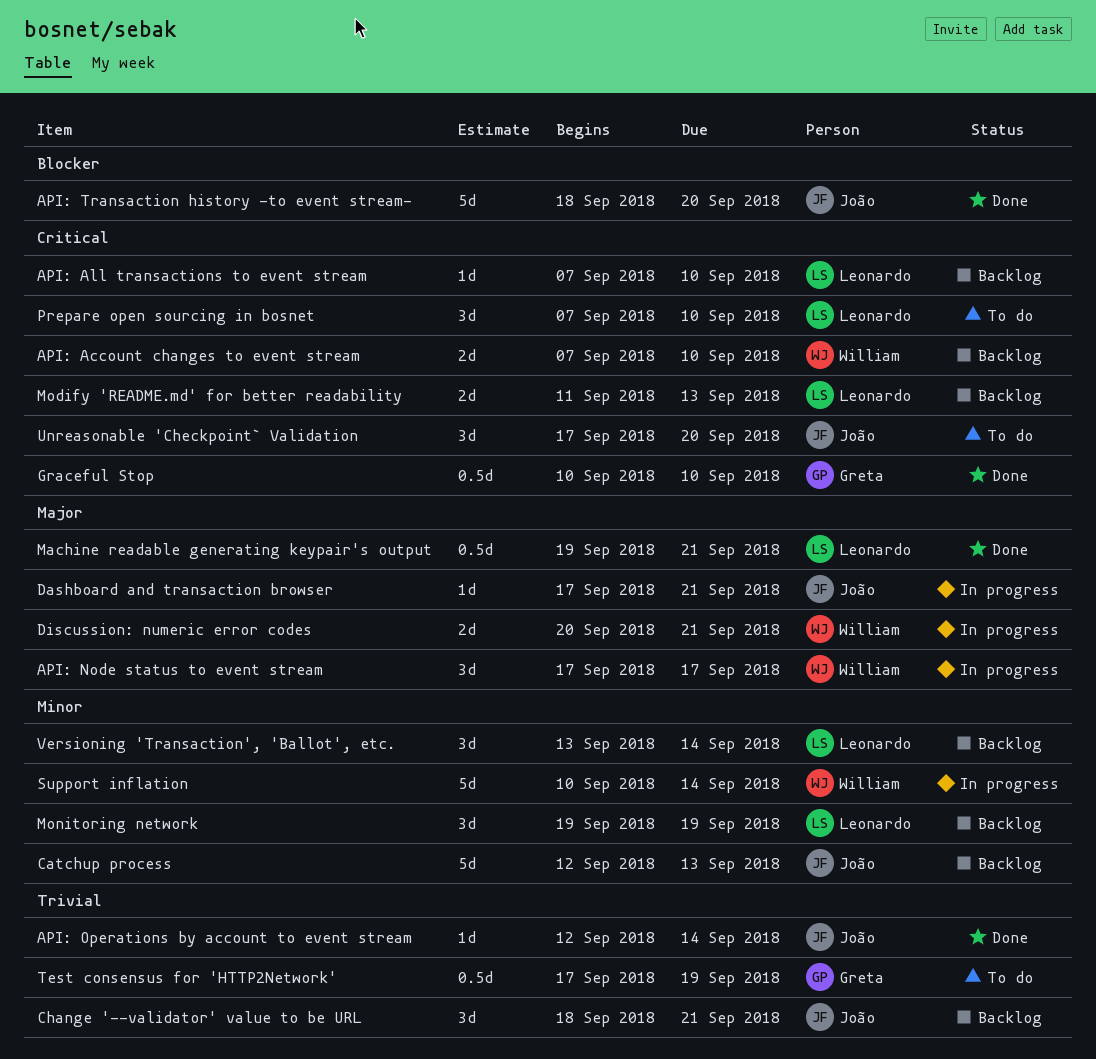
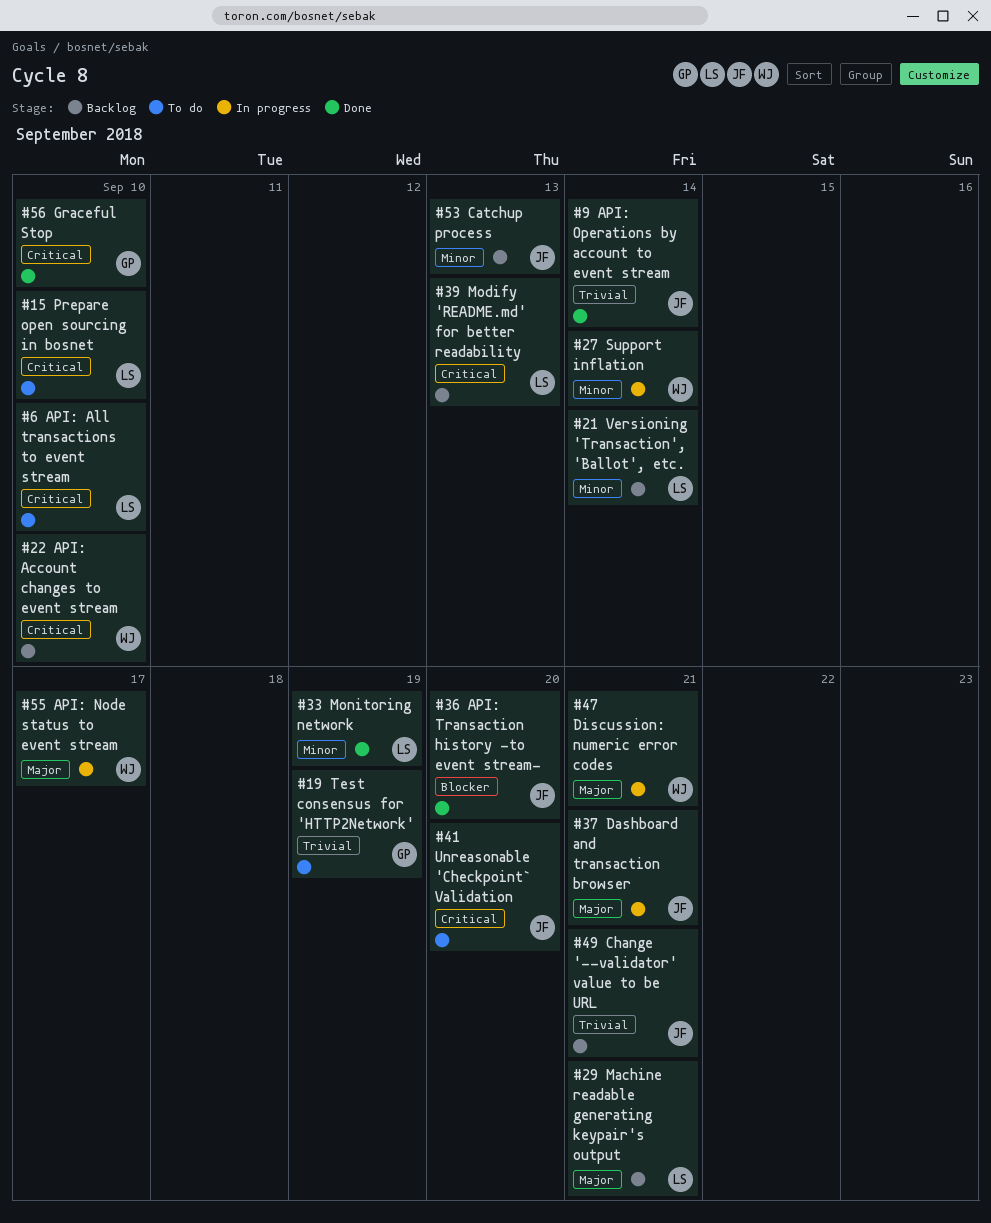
API: All transactions to event stream, status: Backlog -> To do
Machine readable generating keypair's output, status: Done -> Backlog
Monitoring network, status: Backlog -> Done

